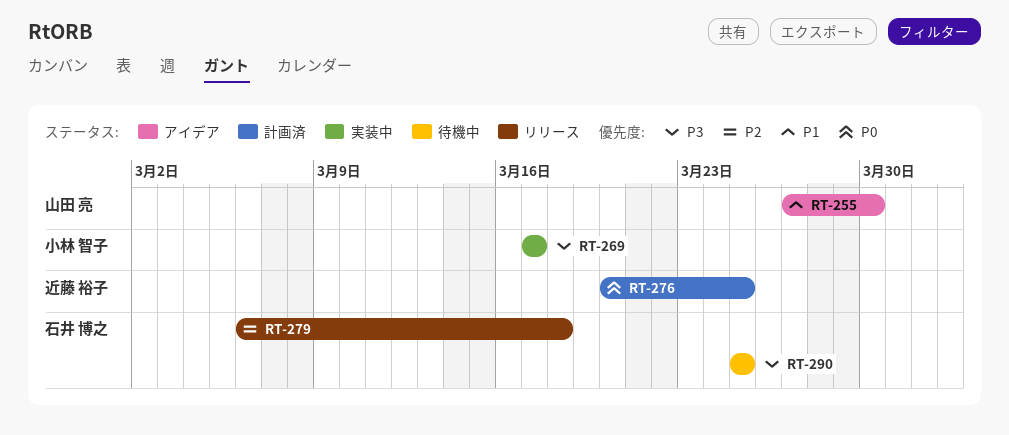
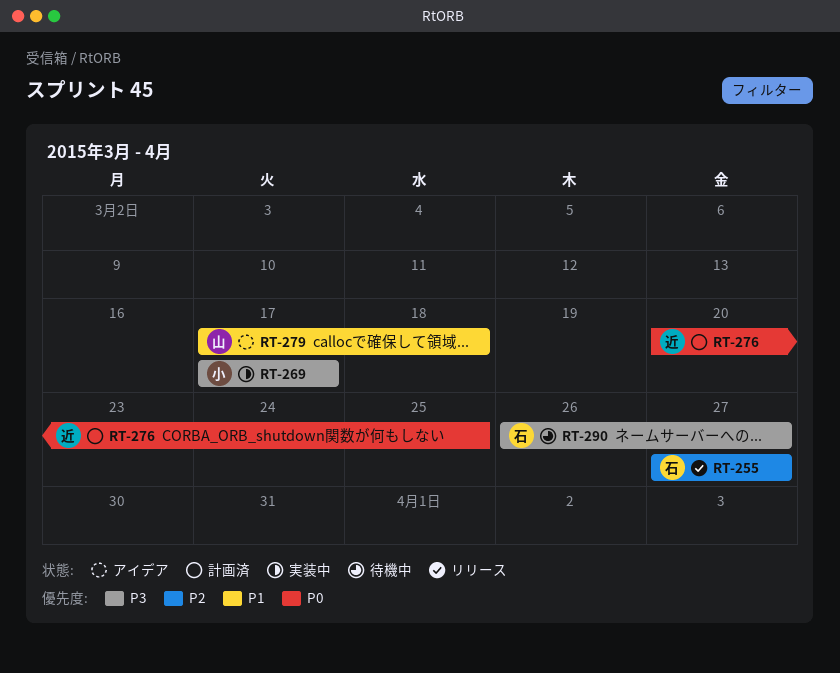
RT-255, status: アイデア -> リリース
RT-255, owner: 山田 亮 -> 石井 博之
RT-255, priority: P1 -> P2
RT-255, due: Mar 30 -> Mar 27
RT-279, status: リリース -> アイデア
RT-279, owner: 石井 博之 -> 山田 亮
RT-279, priority: P2 -> P1
RT-279, start: Mar 6 -> Mar 17
RT-290, start: Mar 25 -> Mar 26
RT-290, due: Mar 25 -> Mar 27

